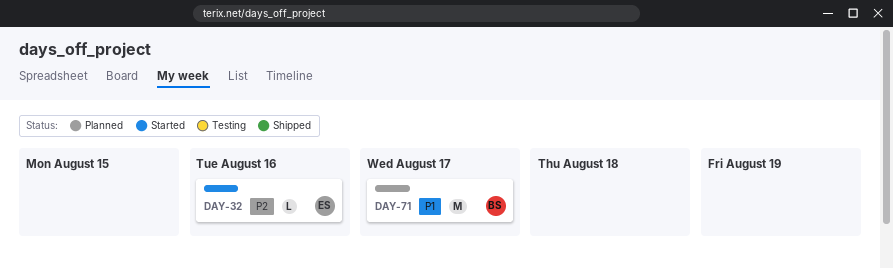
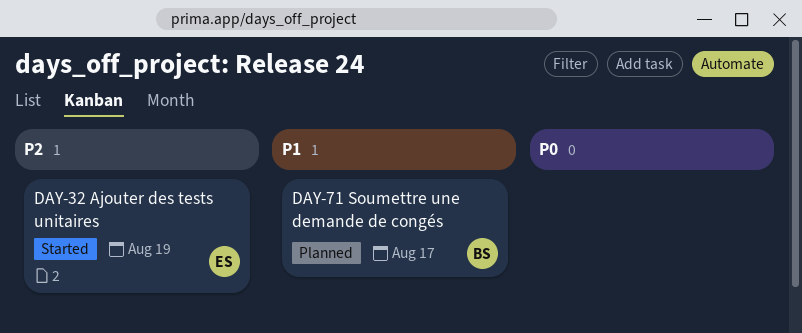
DAY-32, due: Aug 16 -> Aug 19

